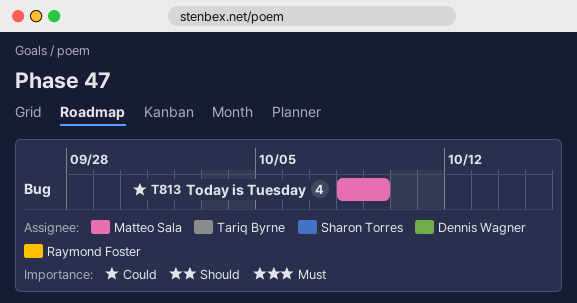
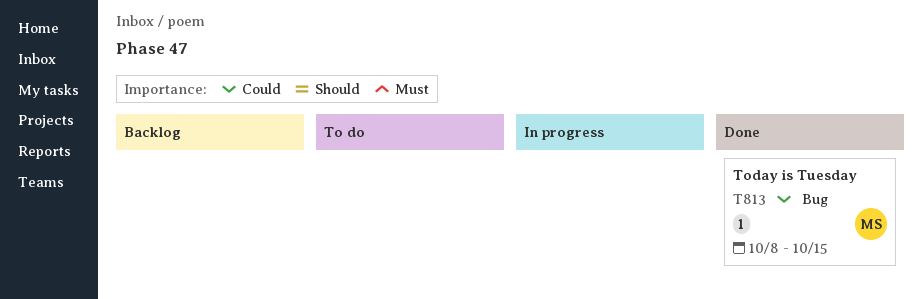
T813, estimate: 4 -> 1
T813, due: Oct 9 -> Oct 15

